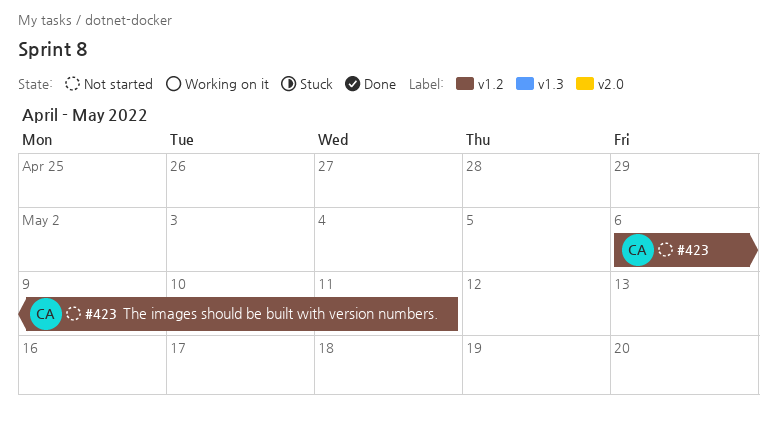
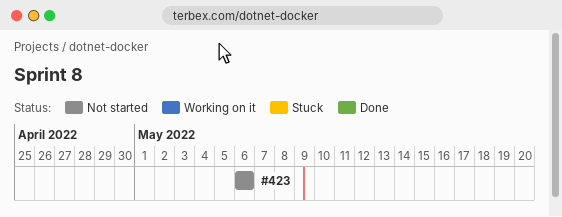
#423, due: May 11 -> May 6

